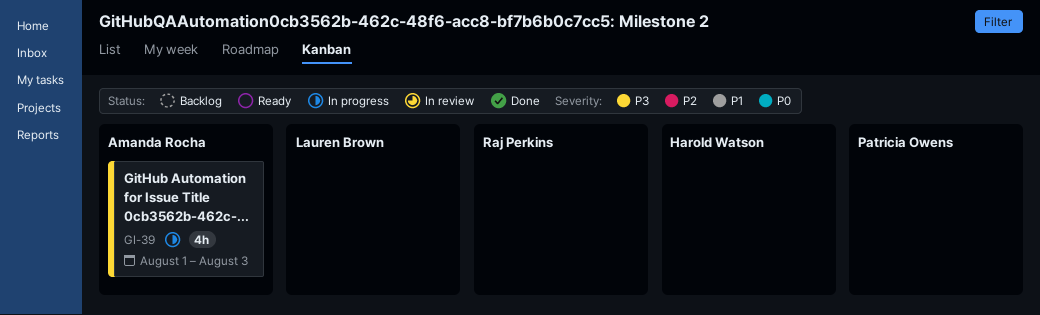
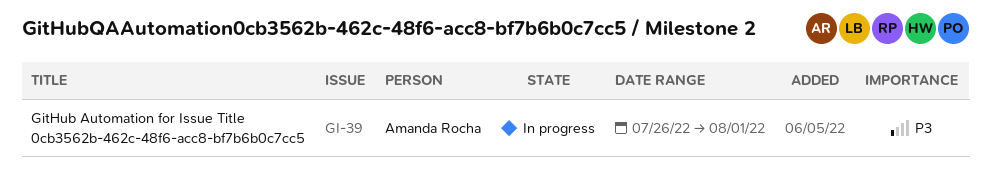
GI-39, start: Aug 1 -> Jul 26
GI-39, due: Aug 3 -> Aug 1

